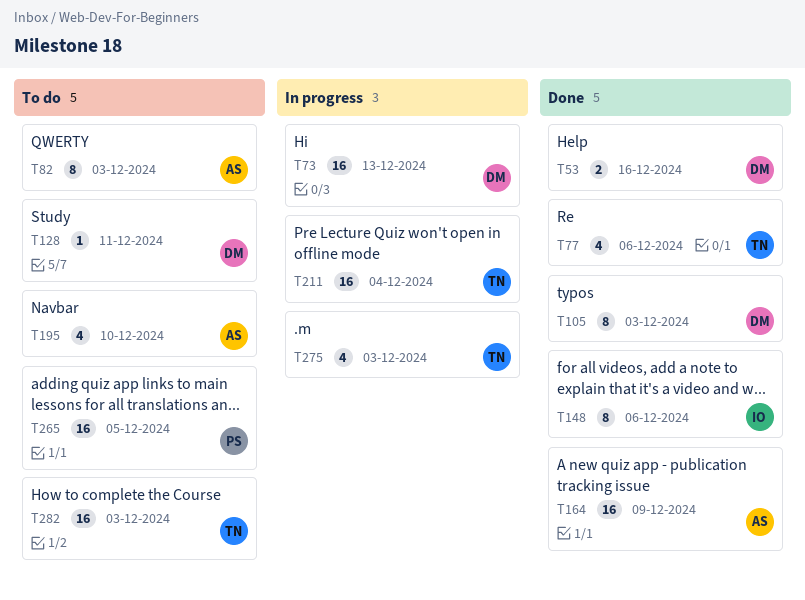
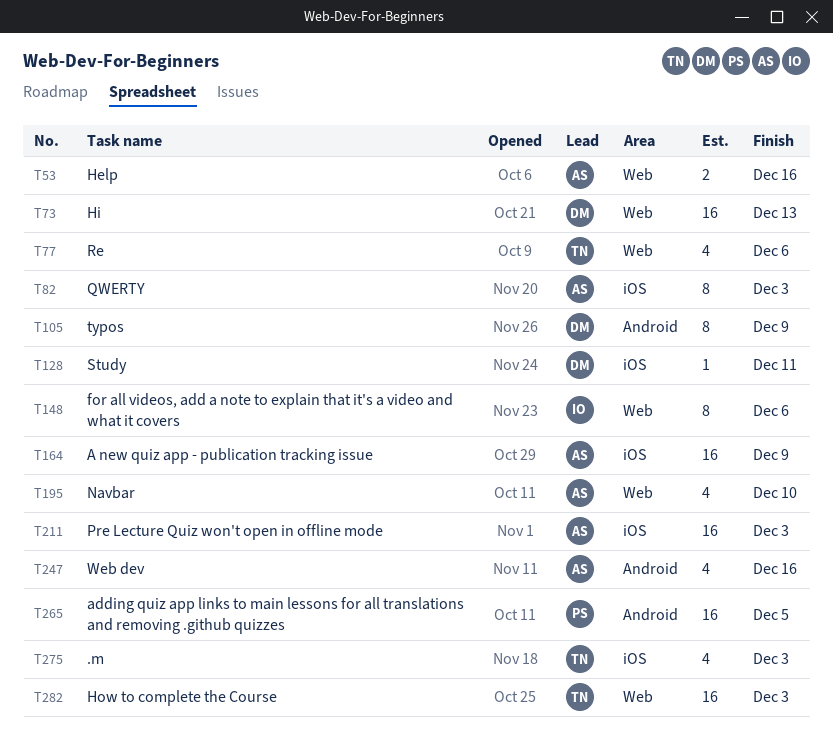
T53, owner: DM -> AS
T105, due: Dec 3 -> Dec 9
T211, owner: TN -> AS
T211, due: Dec 4 -> Dec 3
T247: none -> present

